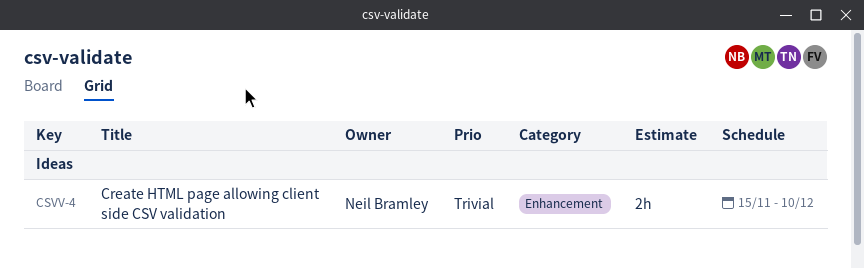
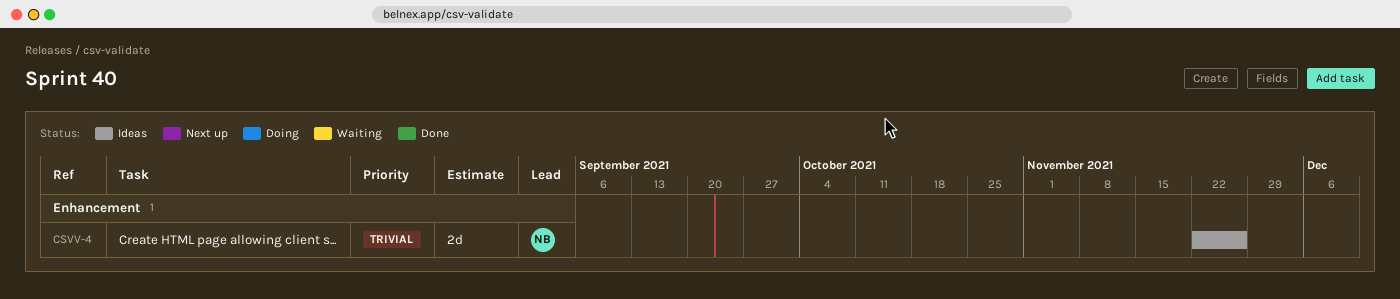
CSVV-4, estimate: 2h -> 2d
CSVV-4, start: Nov 15 -> Nov 22
CSVV-4, due: Dec 10 -> Nov 26

